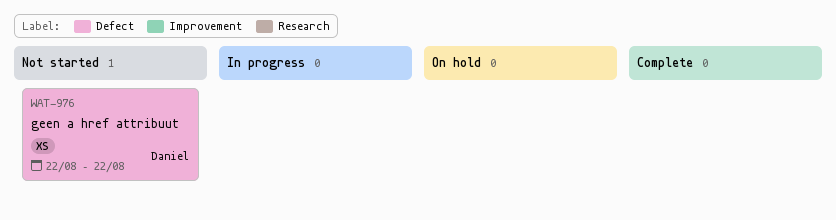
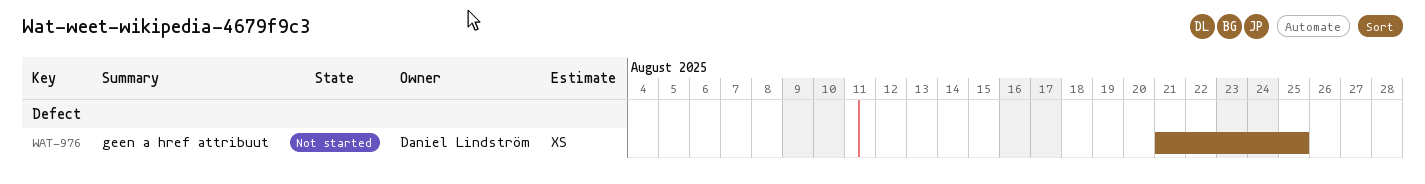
WAT-976, start: Aug 22 -> Aug 21
WAT-976, due: Aug 22 -> Aug 25

